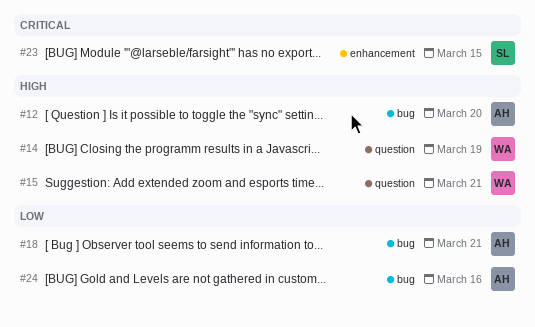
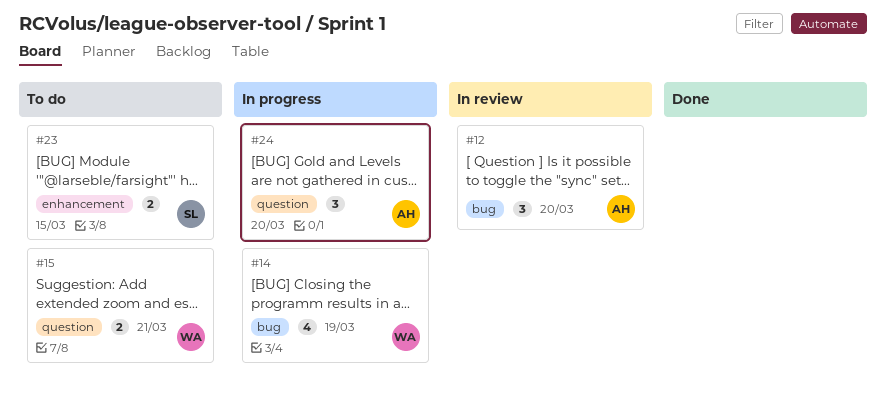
#14, label: question -> bug
#18: present -> none
#24, label: bug -> question
#24, due: Mar 16 -> Mar 20

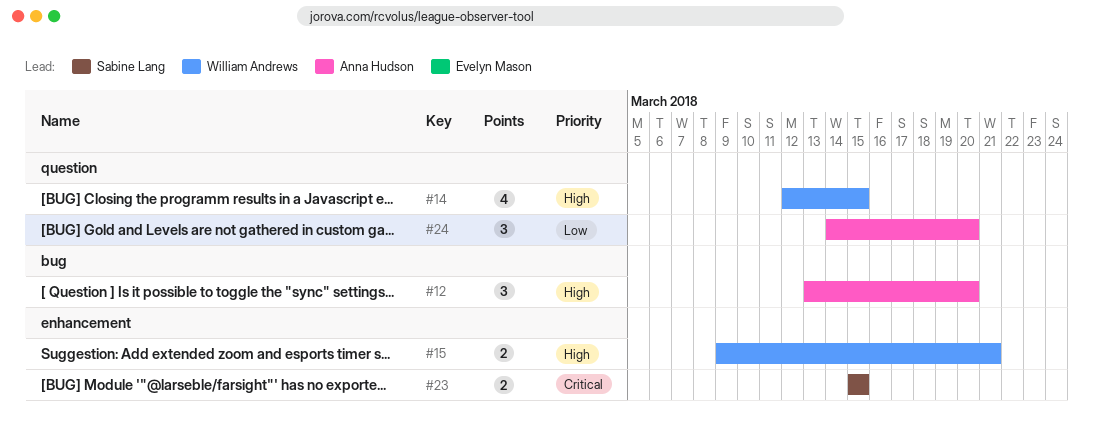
#14, label: bug -> question
#14, due: Mar 19 -> Mar 15
#15, label: question -> enhancement

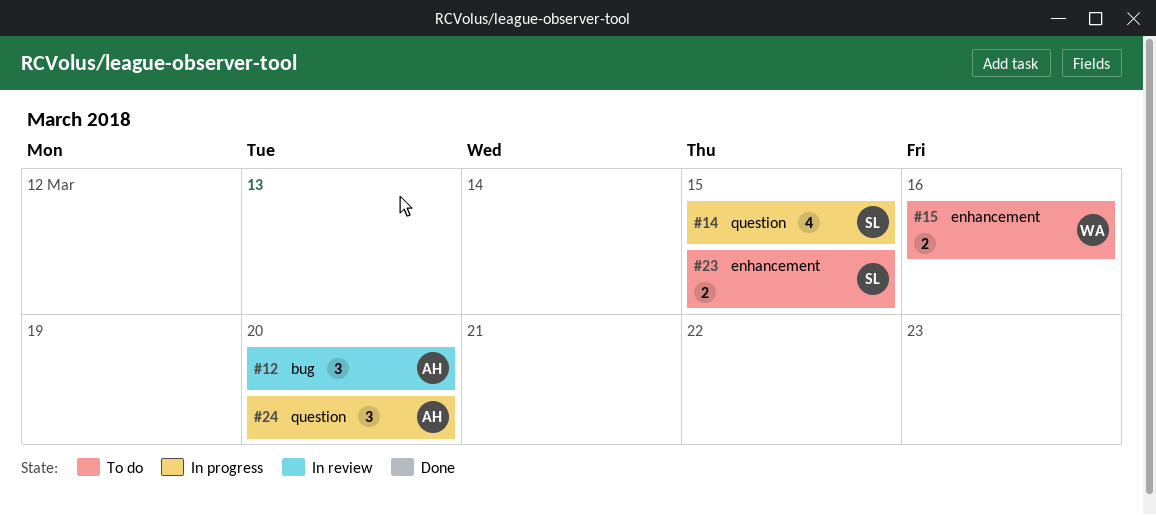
#14, owner: William Andrews -> Sabine Lang
#15, due: Mar 21 -> Mar 16

